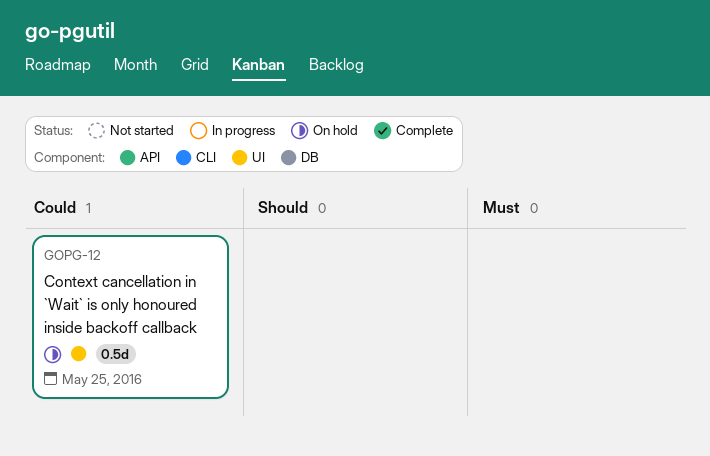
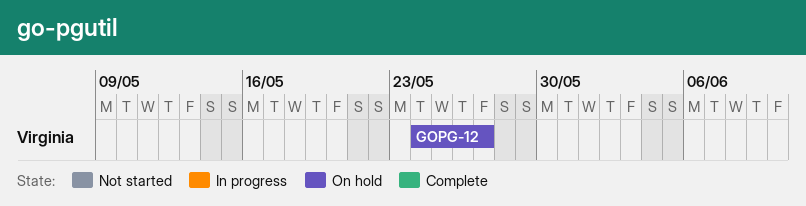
GOPG-12, due: May 25 -> May 27

